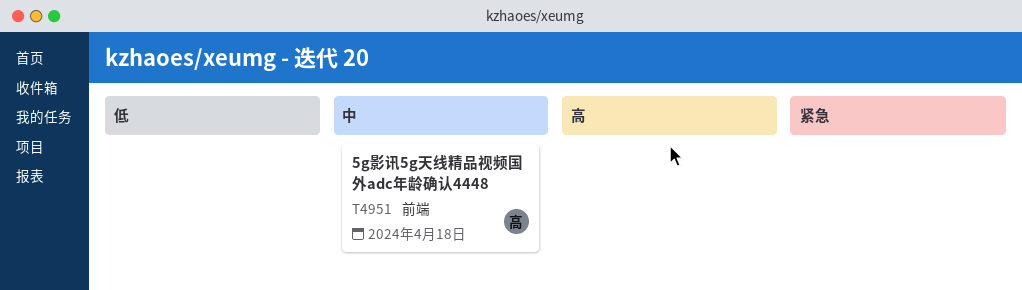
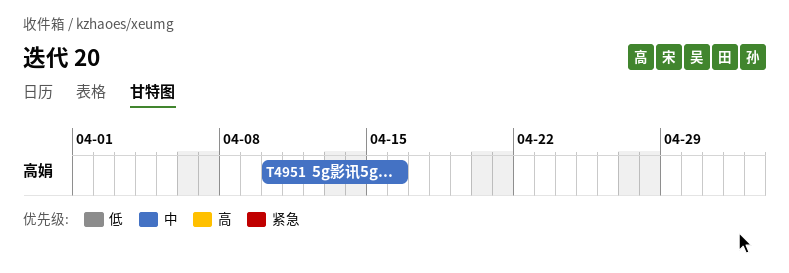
T4951, due: Apr 18 -> Apr 16

